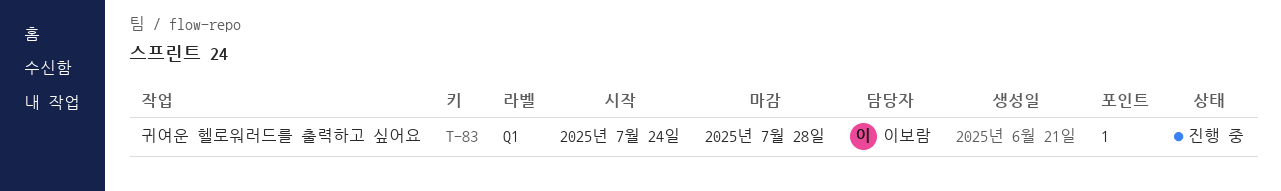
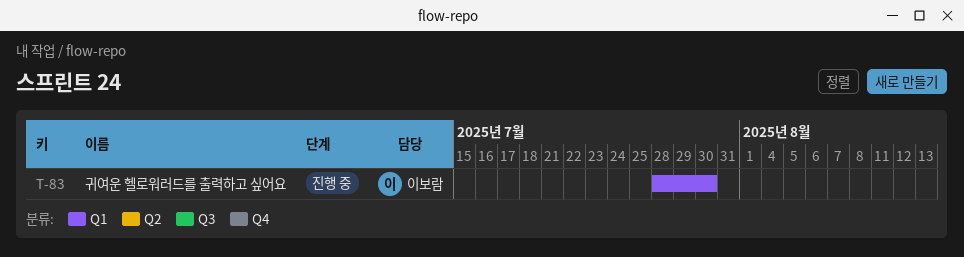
T-83, start: Jul 24 -> Jul 28
T-83, due: Jul 28 -> Jul 30

